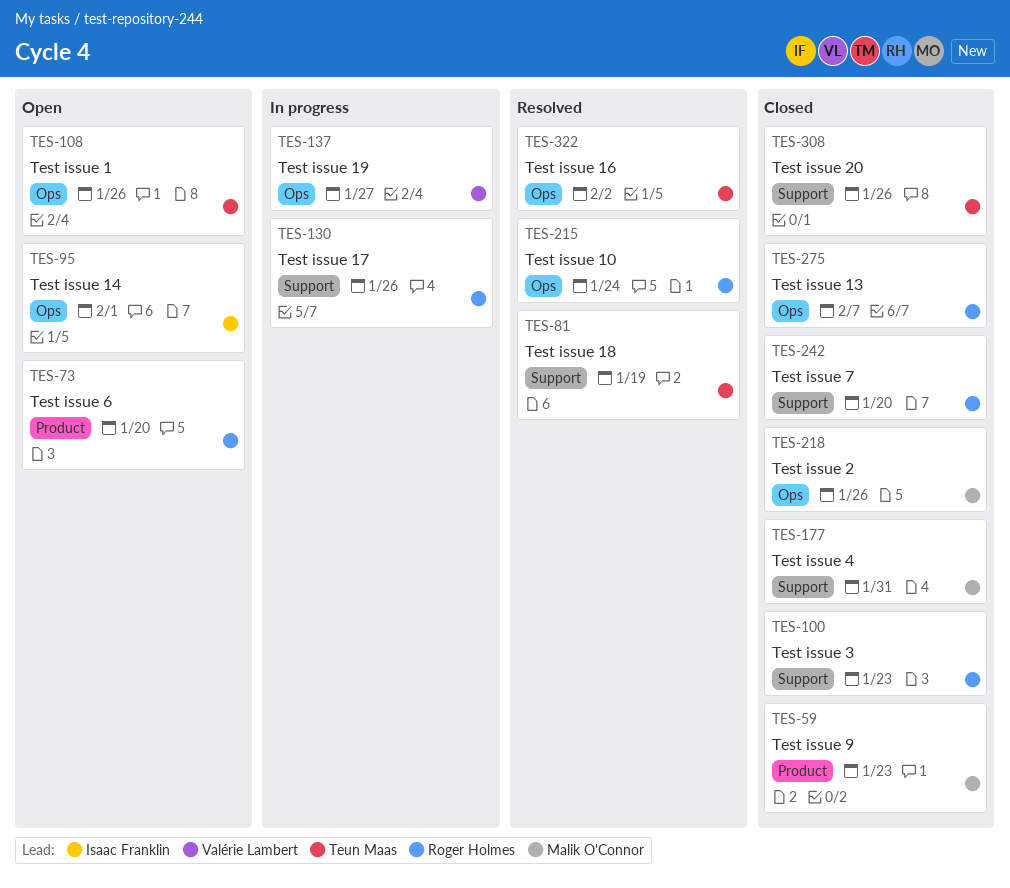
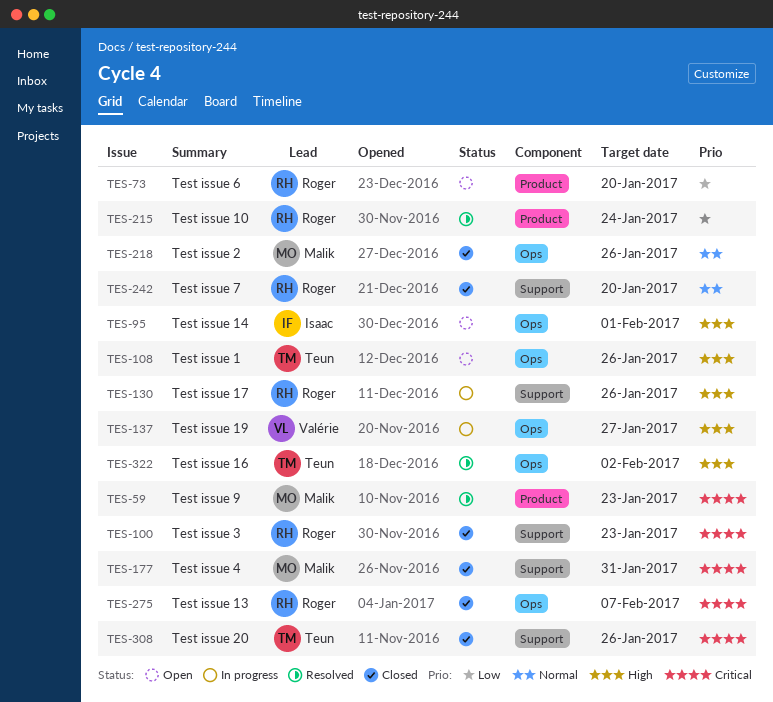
TES-59, status: Closed -> Resolved
TES-81: present -> none
TES-215, label: Ops -> Product

